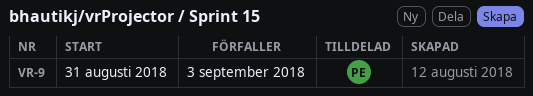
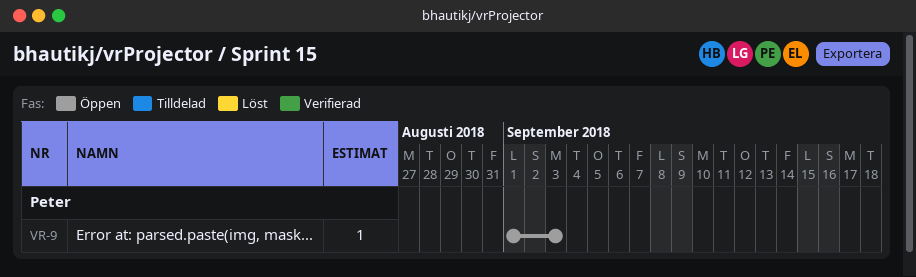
VR-9, start: Aug 31 -> Sep 1

